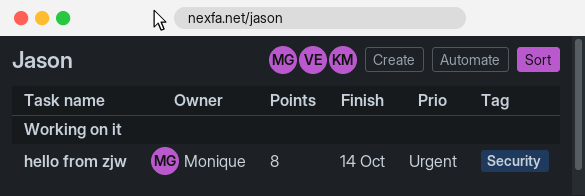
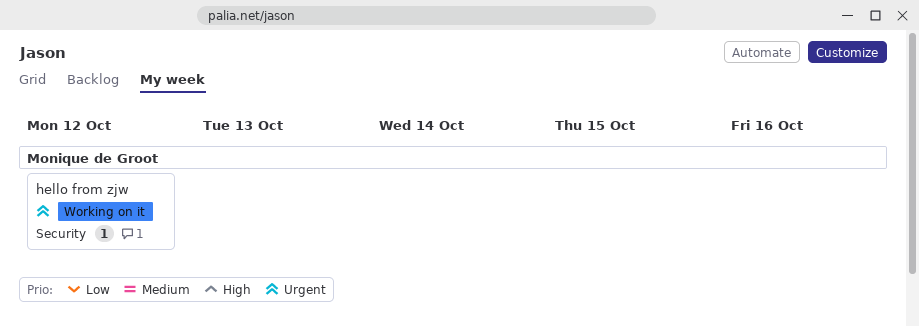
hello from zjw, estimate: 8 -> 1
hello from zjw, due: Oct 14 -> Oct 12

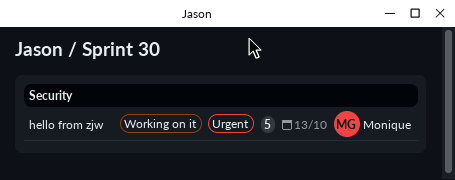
hello from zjw, estimate: 1 -> 5
hello from zjw, due: Oct 12 -> Oct 13

